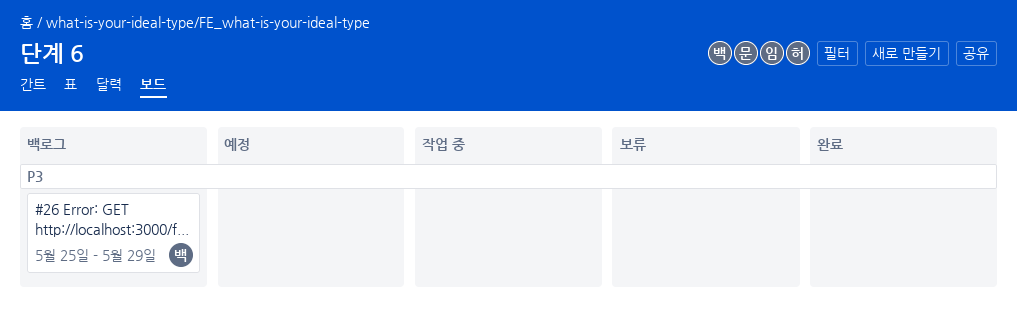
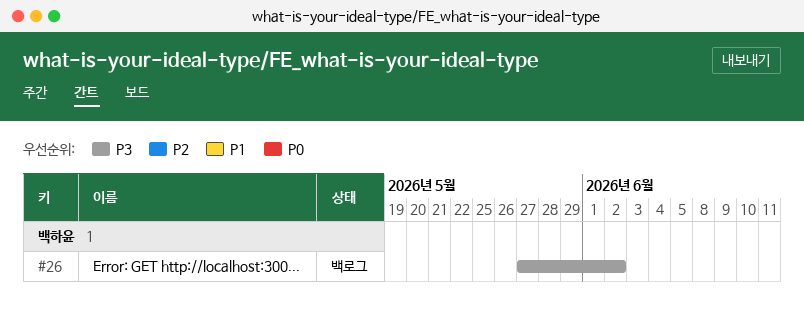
#26, start: May 25 -> May 27
#26, due: May 29 -> Jun 2

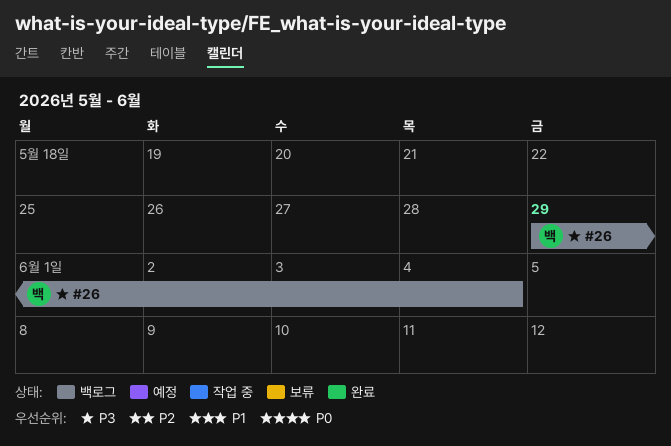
#26, start: May 27 -> May 29
#26, due: Jun 2 -> Jun 4

